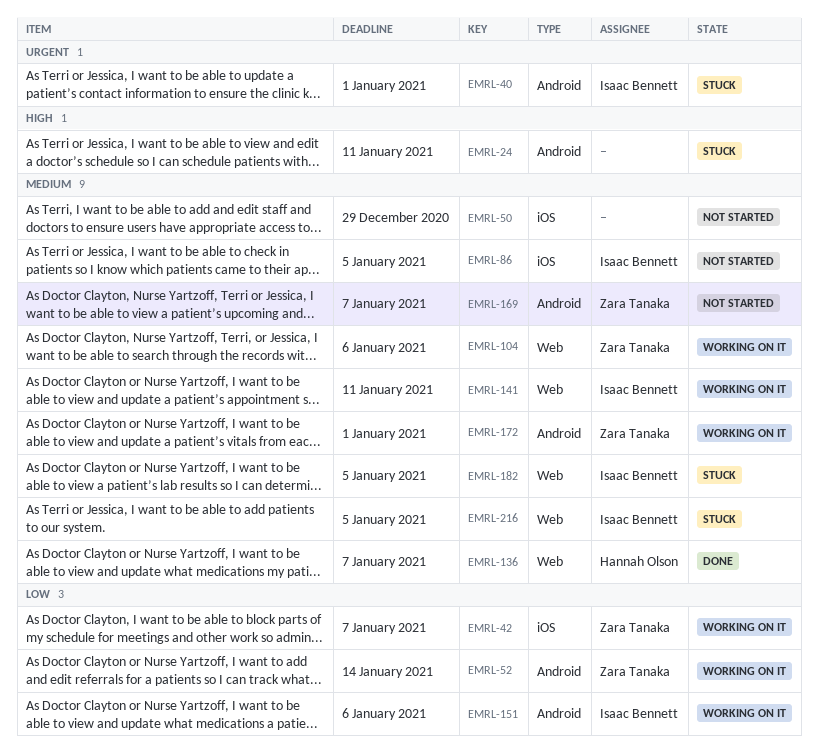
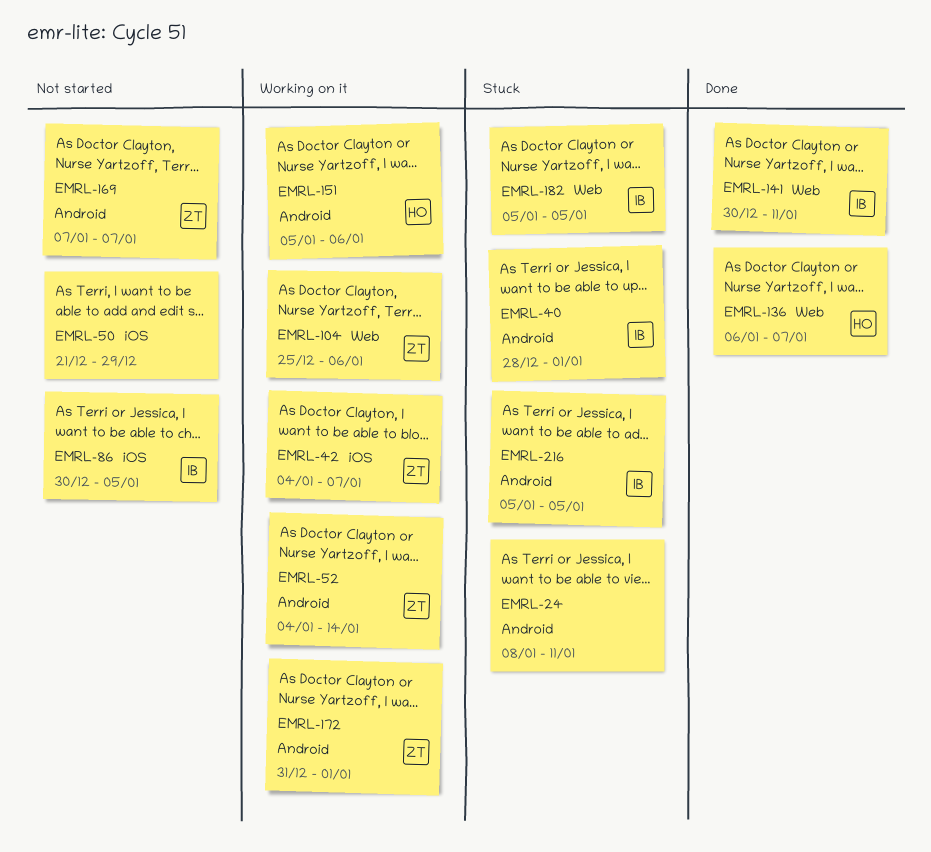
EMRL-141, status: Working on it -> Done
EMRL-151, owner: Isaac Bennett -> Hannah Olson
EMRL-216, label: Web -> Android

